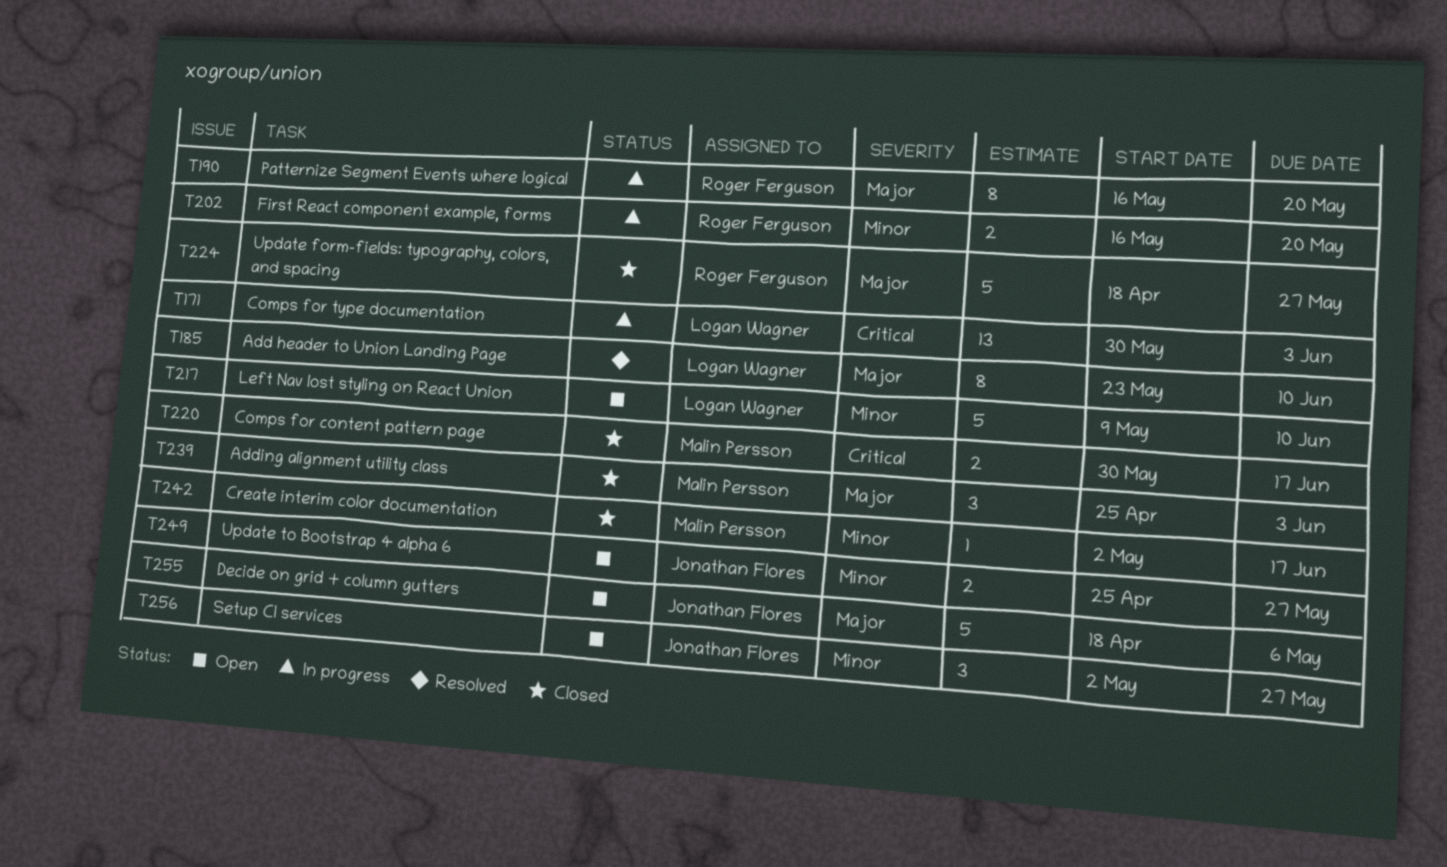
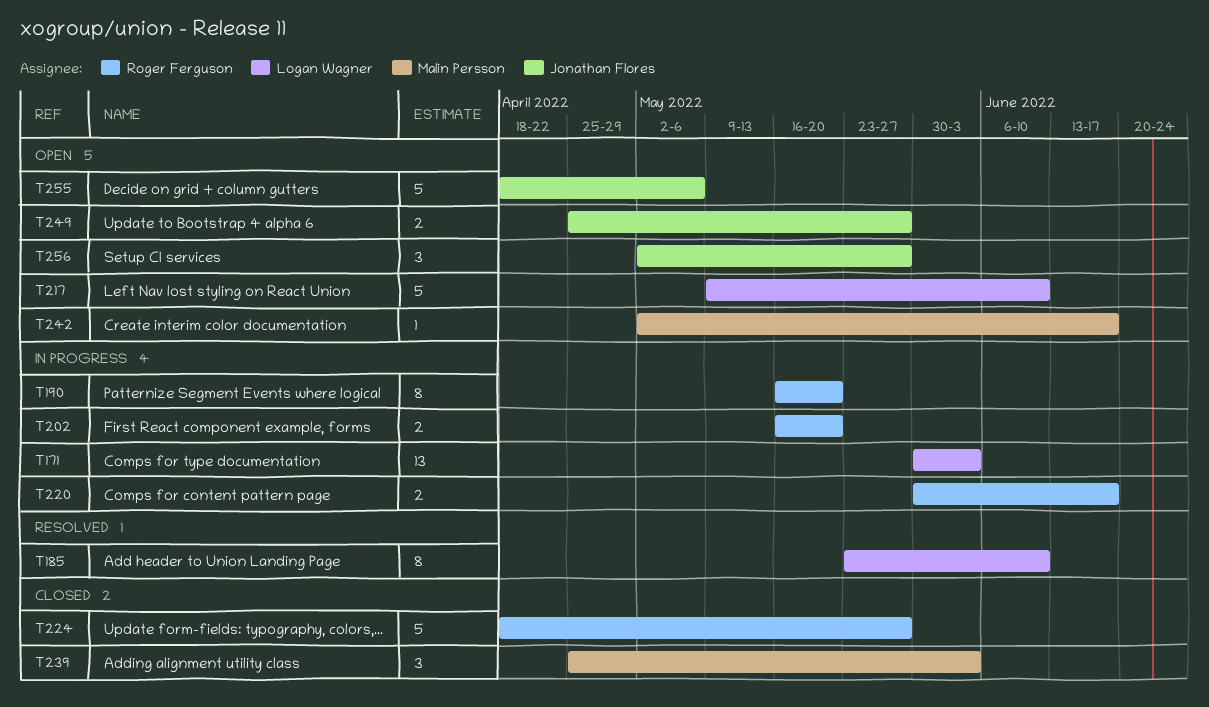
T220, status: Closed -> In progress
T220, owner: Malin Persson -> Roger Ferguson
T242, status: Closed -> Open

